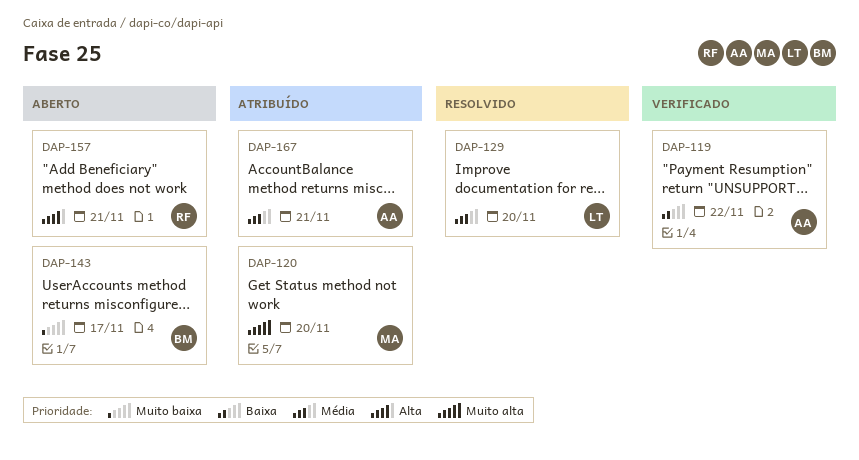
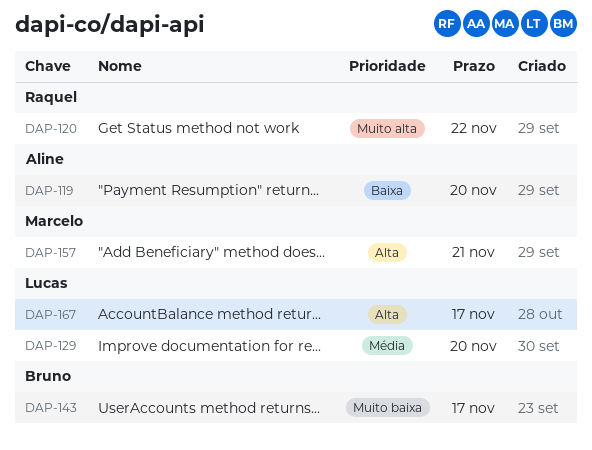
DAP-119, due: Nov 22 -> Nov 20
DAP-120, owner: Marcelo -> Raquel
DAP-120, due: Nov 20 -> Nov 22
DAP-157, owner: Raquel -> Marcelo
DAP-167, owner: Aline -> Lucas
DAP-167, priority: Média -> Alta
DAP-167, due: Nov 21 -> Nov 17

